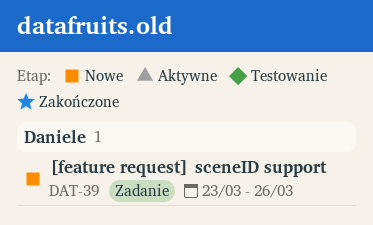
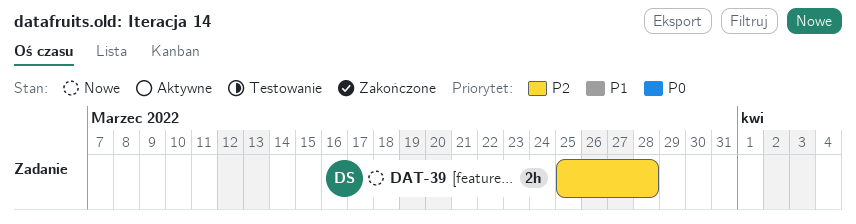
DAT-39, start: Mar 23 -> Mar 25
DAT-39, due: Mar 26 -> Mar 28

